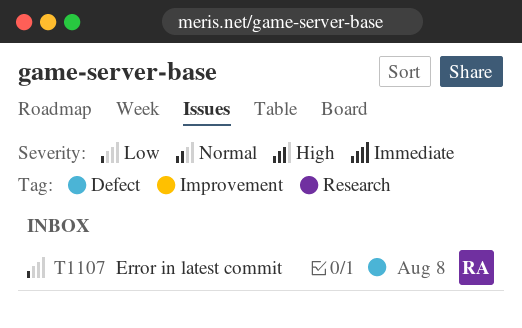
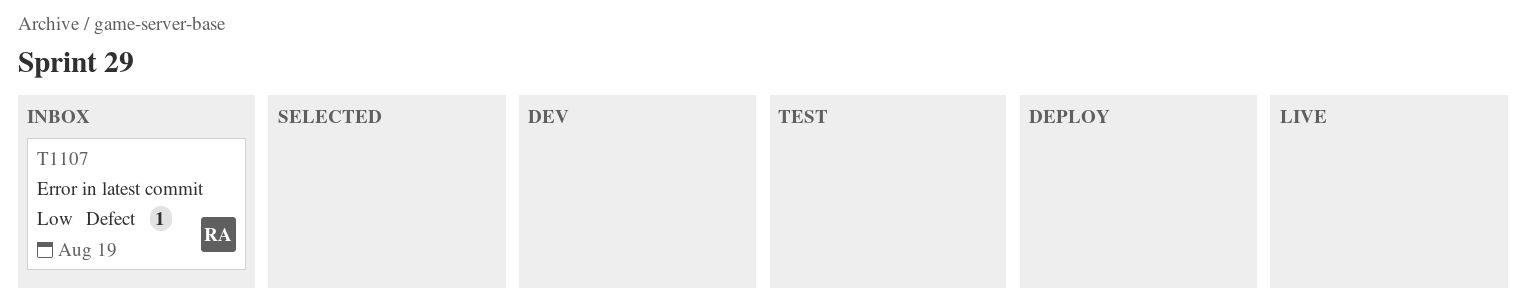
T1107, due: Aug 8 -> Aug 19

